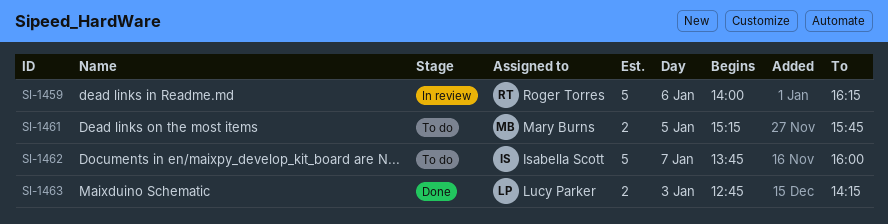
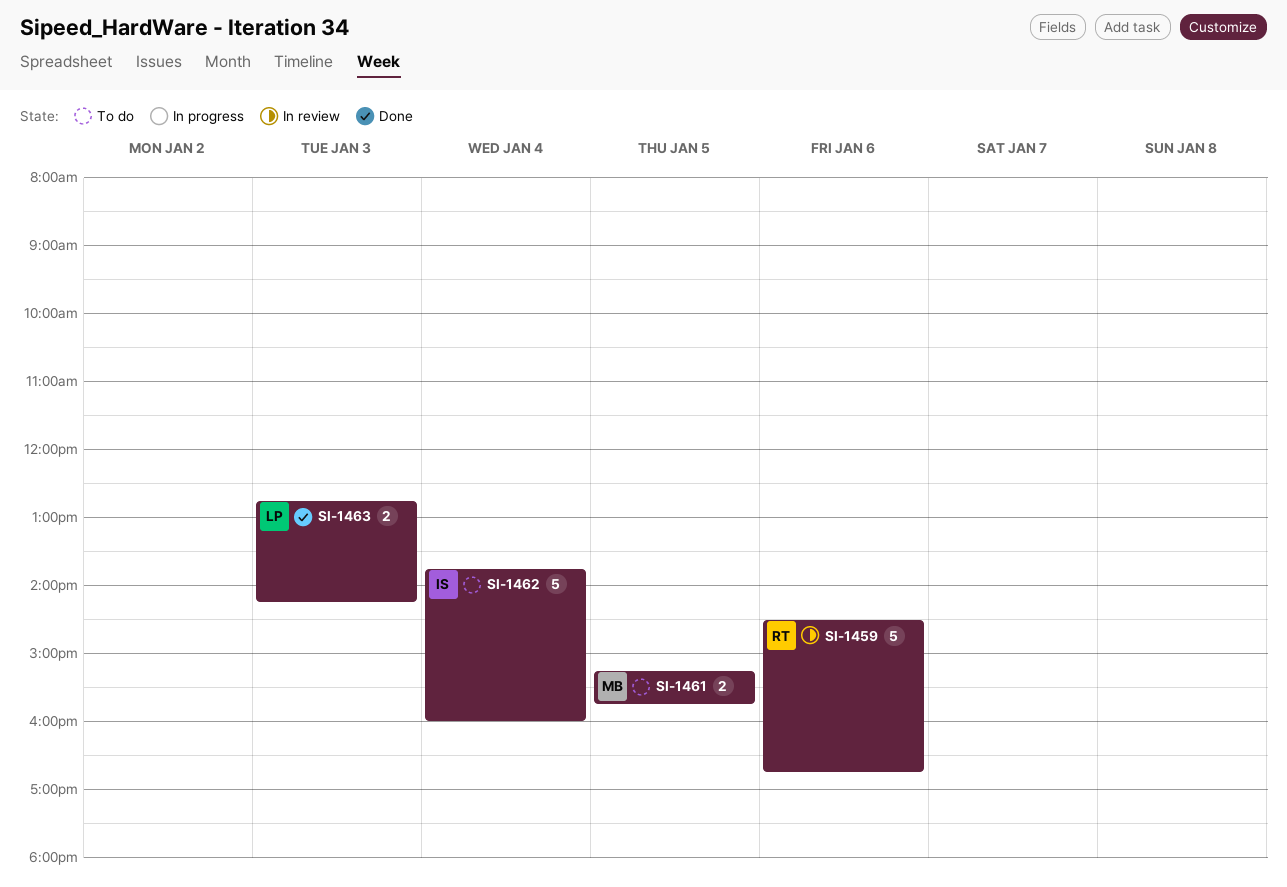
SI-1459, begins: 14:00 -> 14:30
SI-1459, ends: 16:15 -> 16:45
SI-1462, day: Jan 7 -> Jan 4

